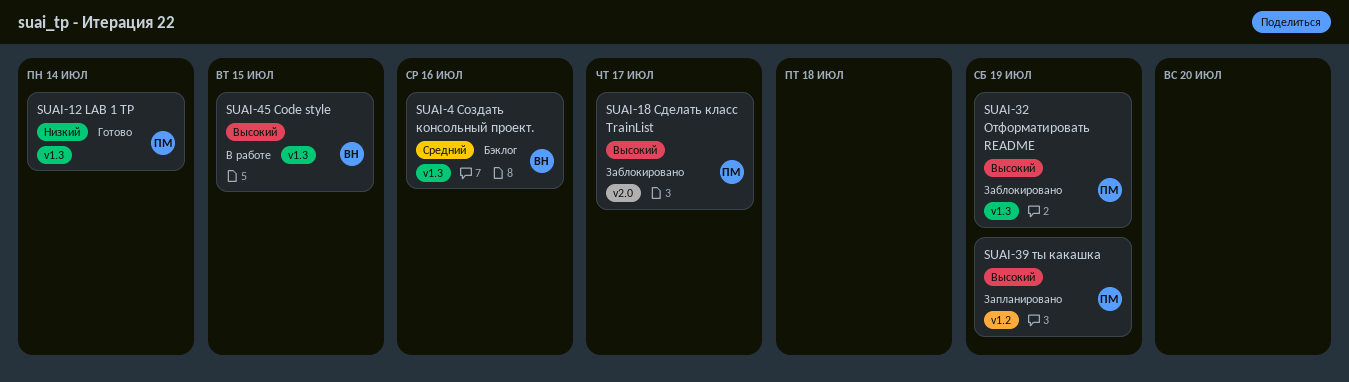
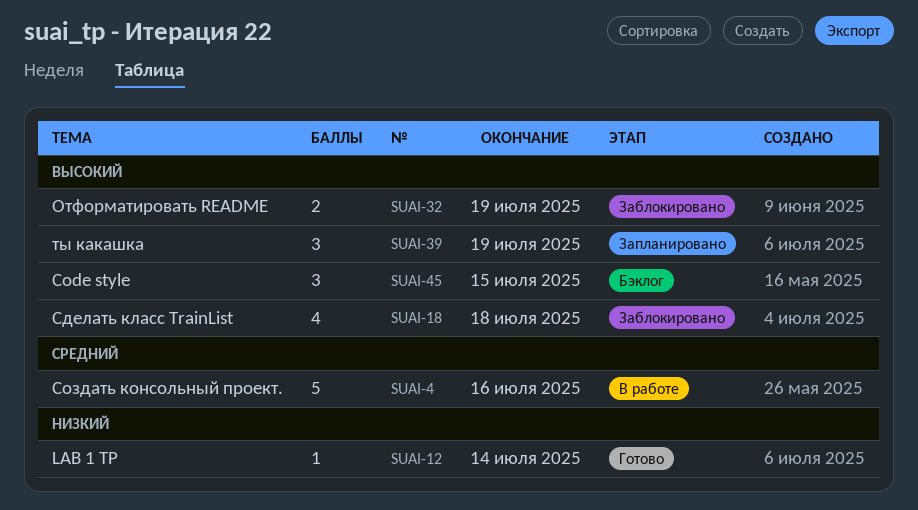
SUAI-4, status: Бэклог -> В работе
SUAI-18, due: Jul 17 -> Jul 18
SUAI-45, status: В работе -> Бэклог

